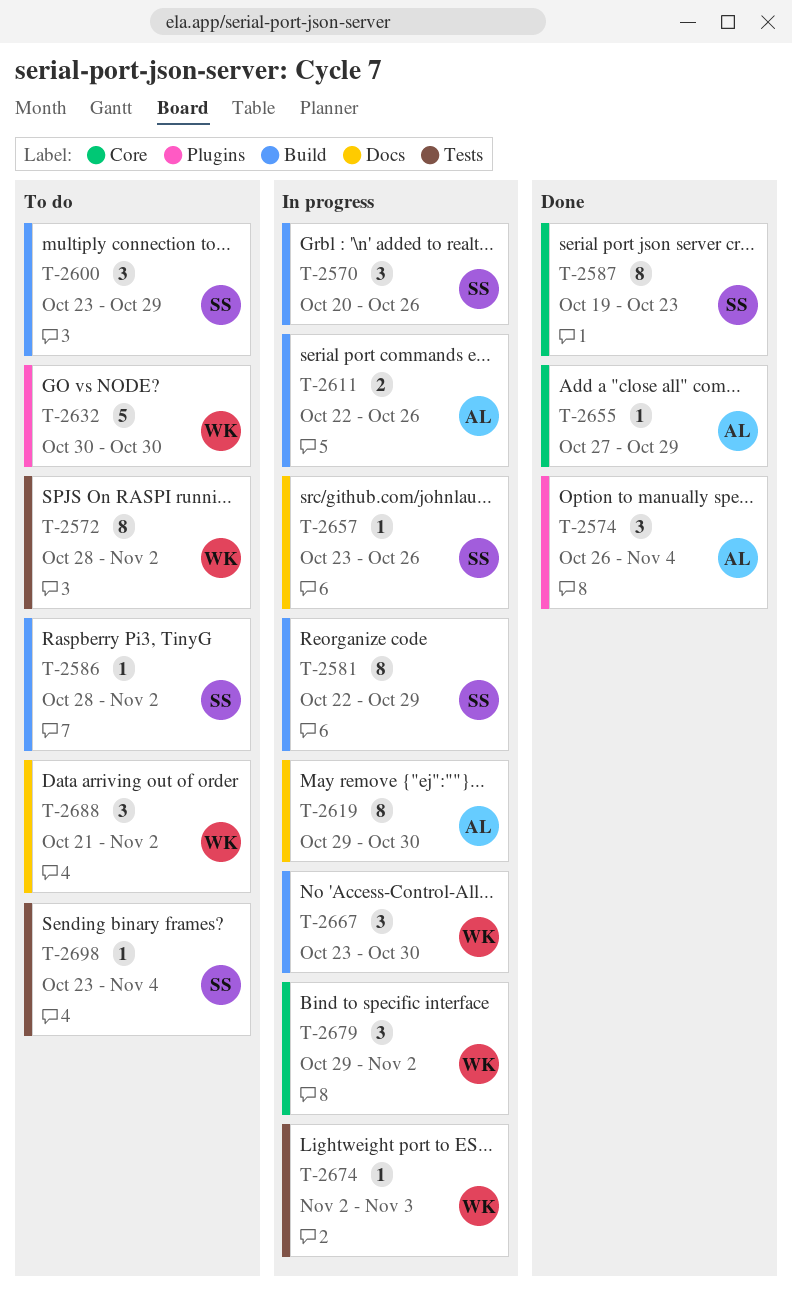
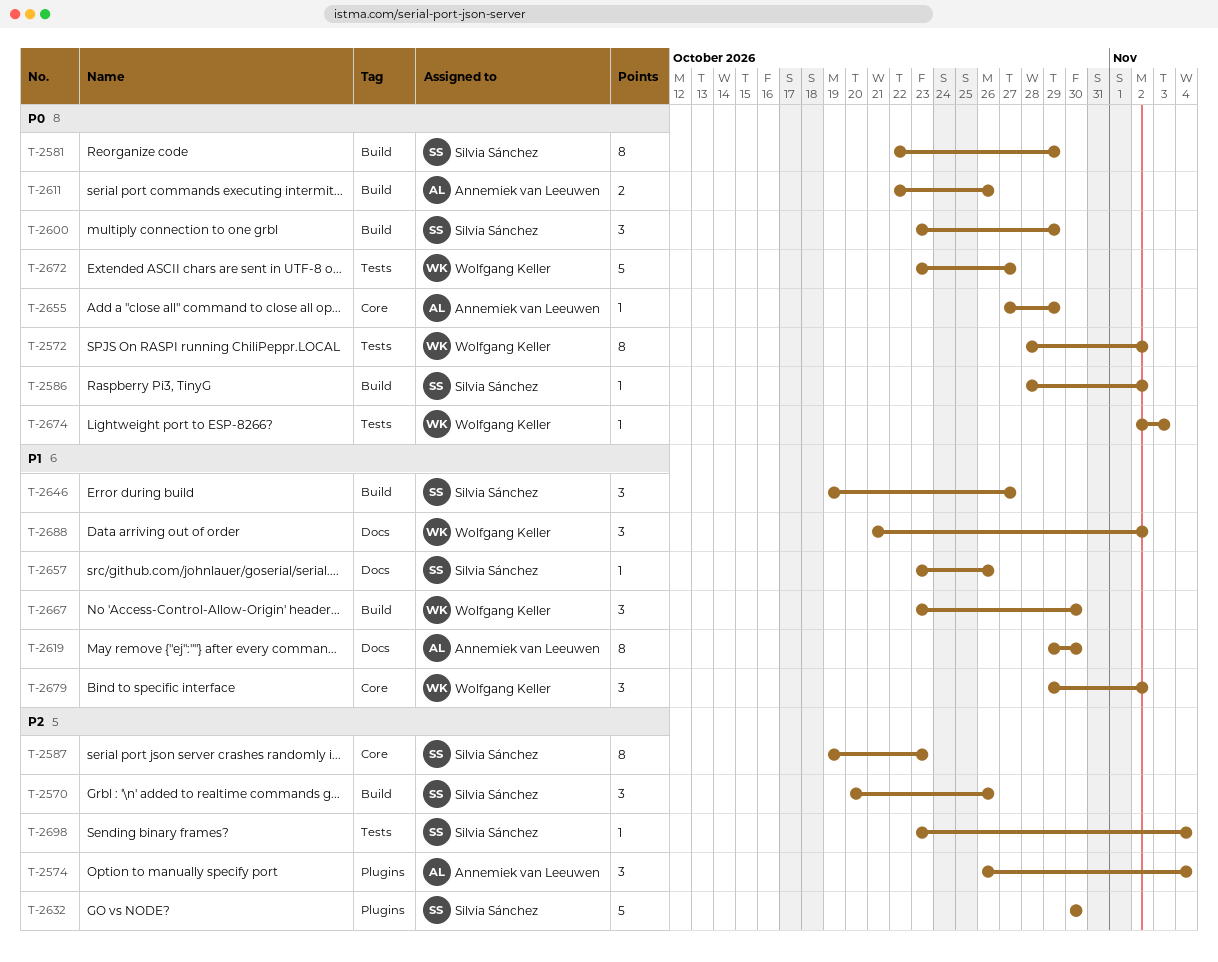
T-2632, owner: Wolfgang Keller -> Silvia Sánchez
T-2646: none -> present
T-2672: none -> present

